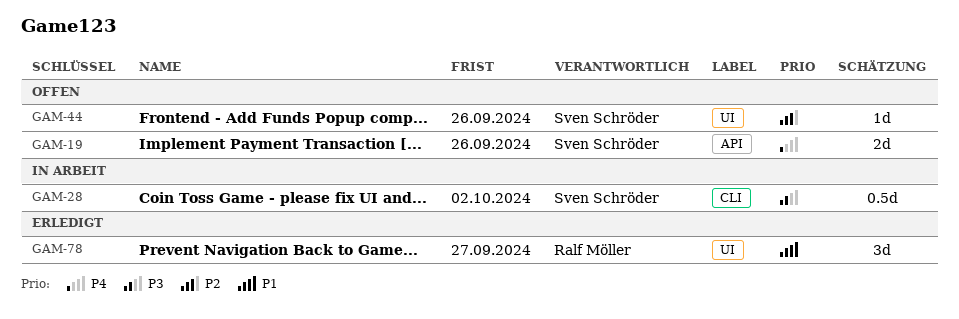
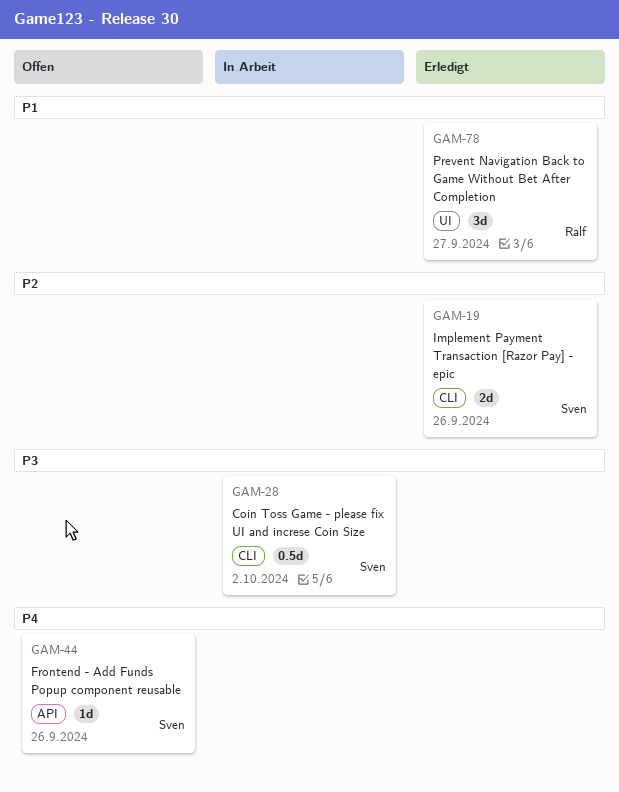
GAM-19, status: Offen -> Erledigt
GAM-19, priority: P4 -> P2
GAM-19, label: API -> CLI
GAM-44, priority: P2 -> P4
GAM-44, label: UI -> API

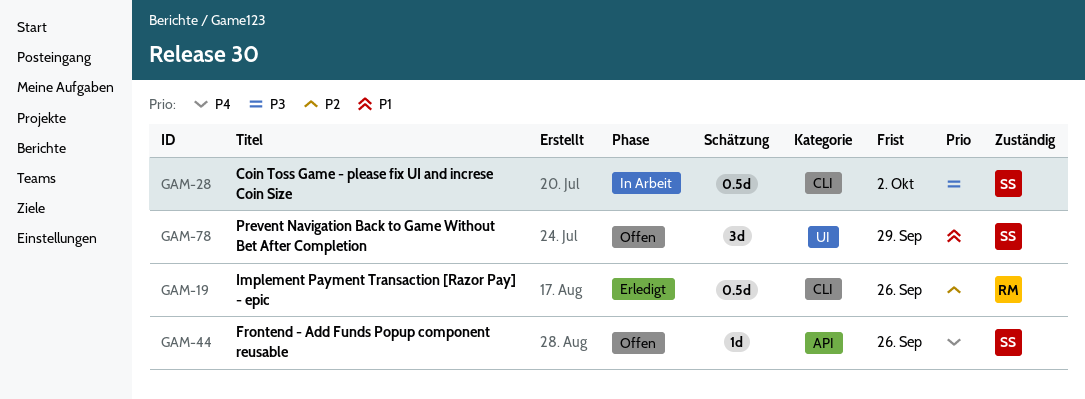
GAM-19, owner: Sven -> Ralf
GAM-19, estimate: 2d -> 0.5d
GAM-78, status: Erledigt -> Offen
GAM-78, owner: Ralf -> Sven
GAM-78, due: Sep 27 -> Sep 29

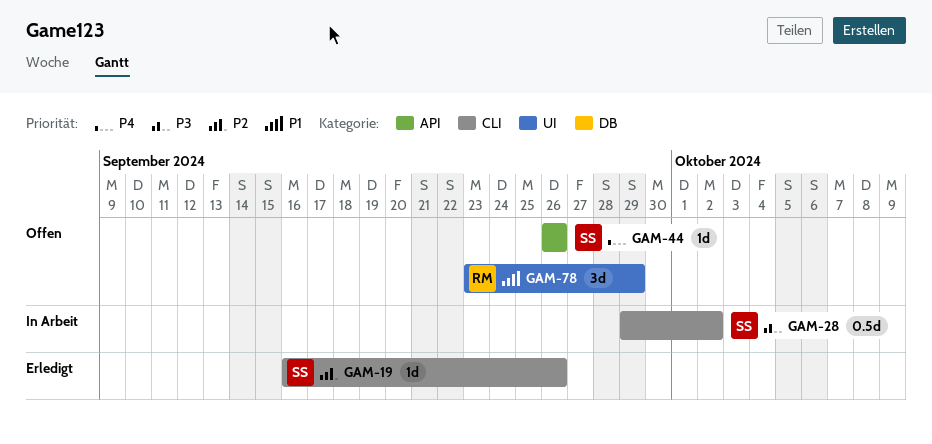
GAM-19, owner: RM -> SS
GAM-19, estimate: 0.5d -> 1d
GAM-78, owner: SS -> RM

